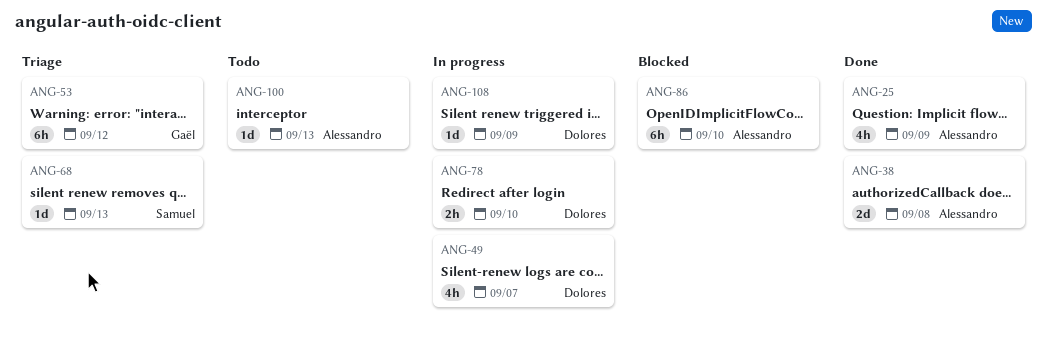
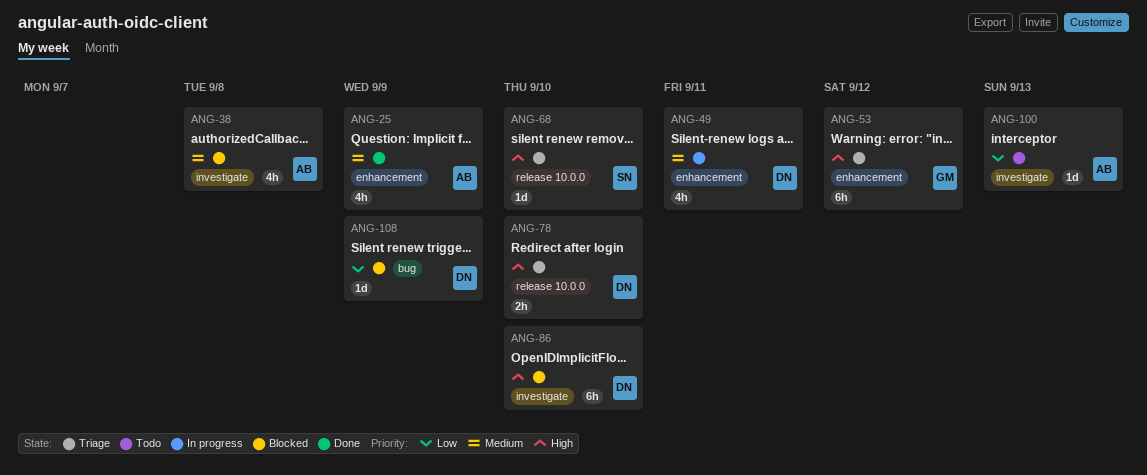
ANG-38, status: Done -> Blocked
ANG-38, estimate: 2d -> 4h
ANG-49, due: Sep 7 -> Sep 11
ANG-68, due: Sep 13 -> Sep 10
ANG-78, status: In progress -> Triage
ANG-86, owner: Alessandro -> Dolores
ANG-108, status: In progress -> Blocked

